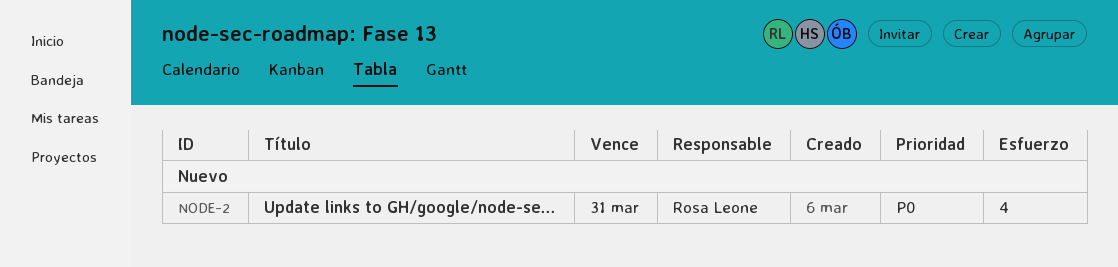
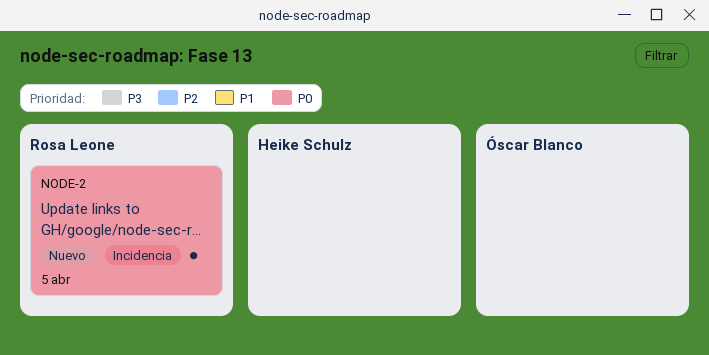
NODE-2, estimate: 4 -> 1
NODE-2, due: Mar 31 -> Apr 5

